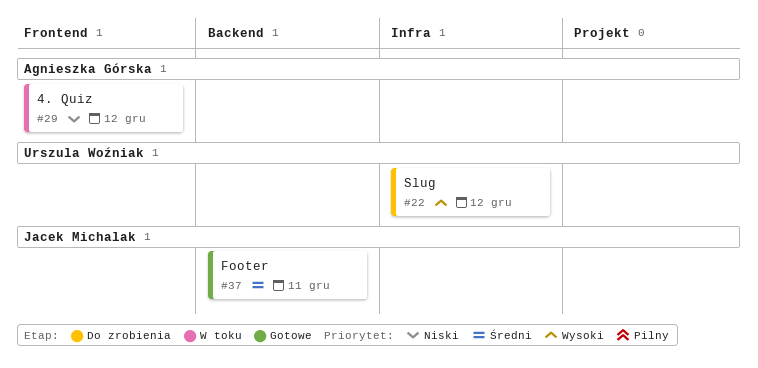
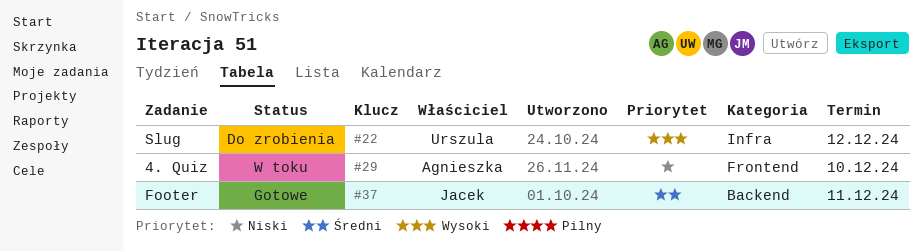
#29, due: Dec 12 -> Dec 10

